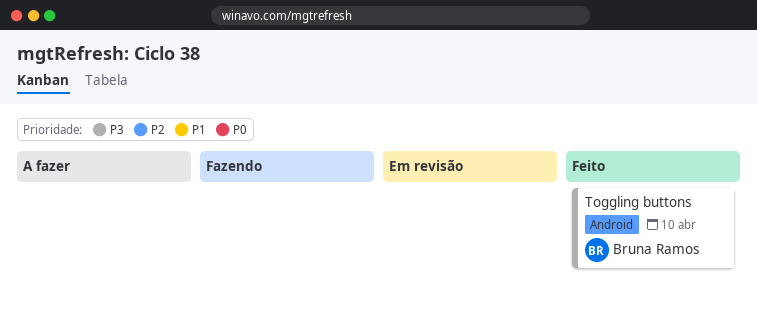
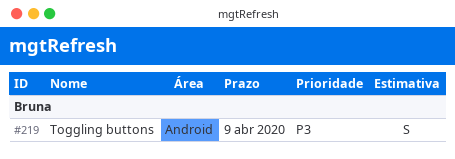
Toggling buttons, due: Apr 10 -> Apr 9

